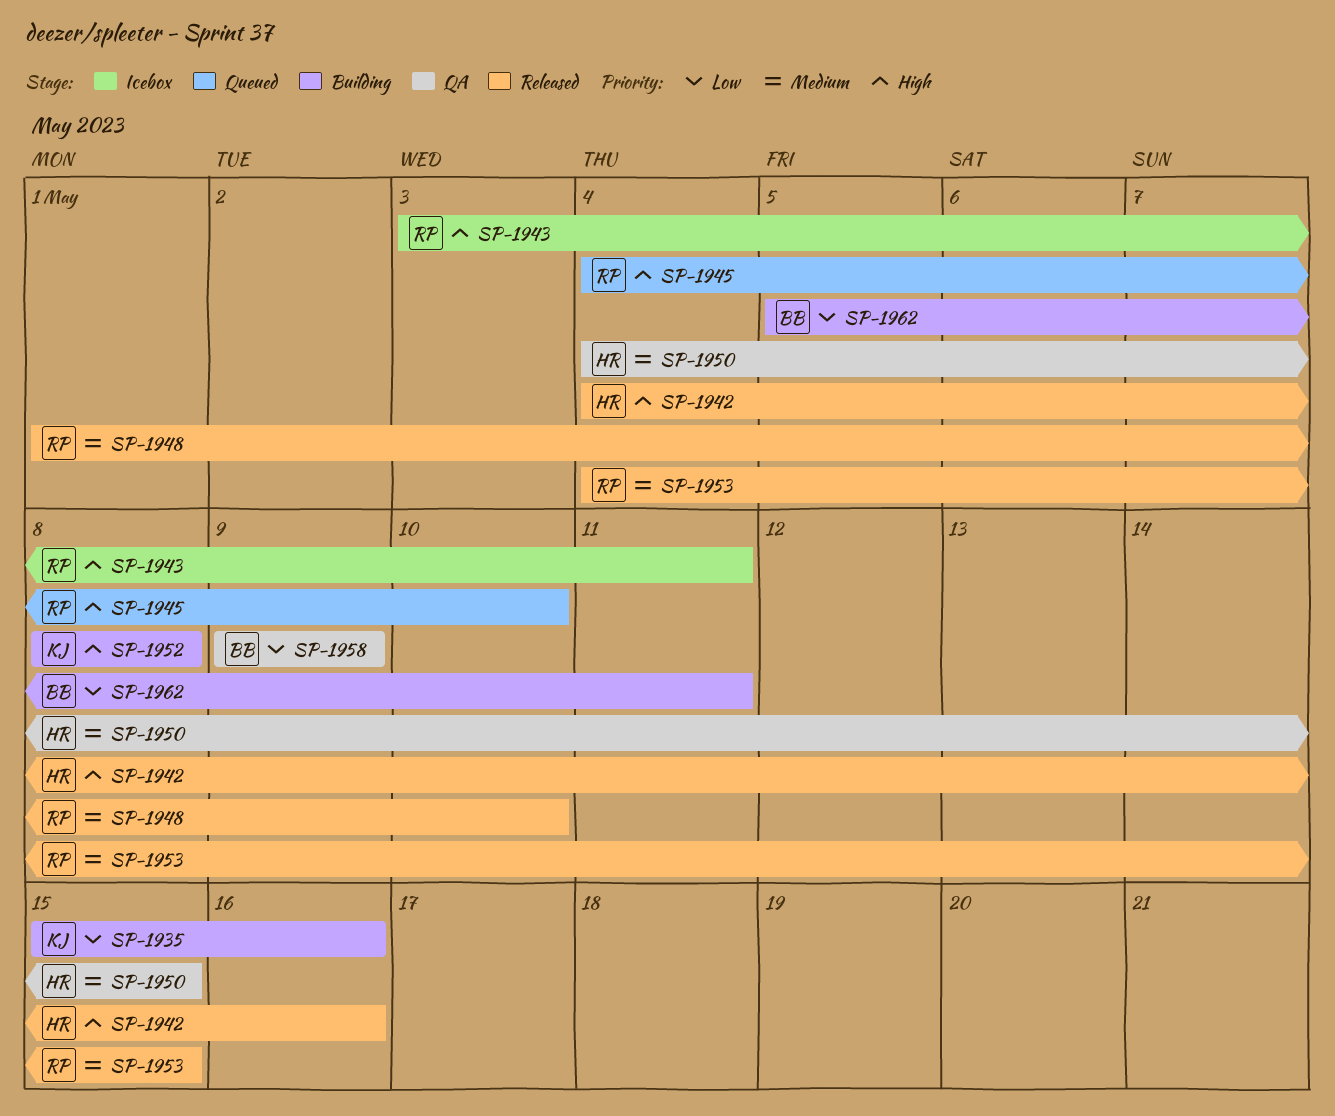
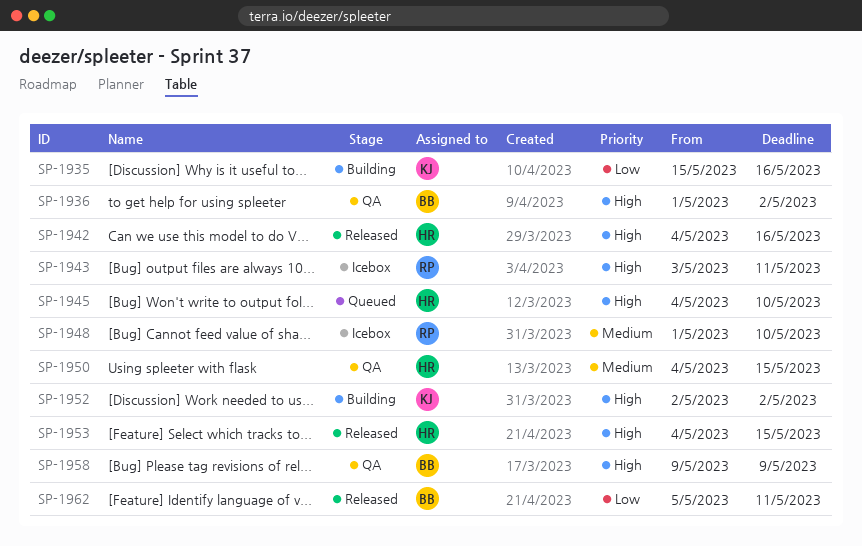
SP-1936: none -> present
SP-1945, owner: RP -> HR
SP-1948, status: Released -> Icebox
SP-1952, start: May 8 -> May 2
SP-1952, due: May 8 -> May 2
SP-1953, owner: RP -> HR
SP-1953, priority: Medium -> High
SP-1958, priority: Low -> High
SP-1962, status: Building -> Released

